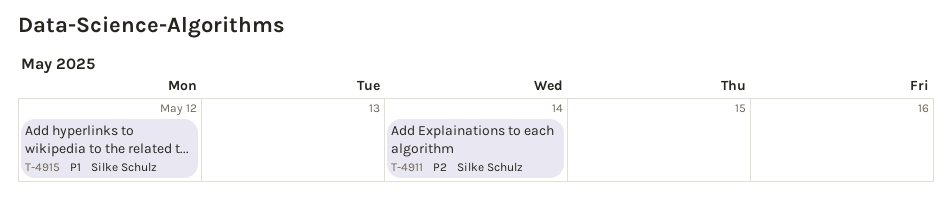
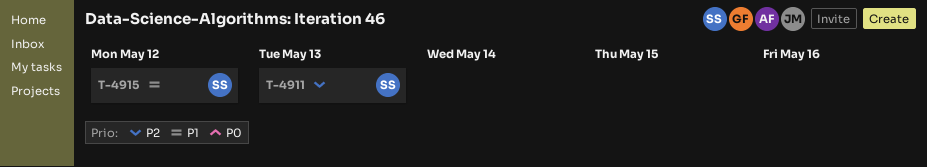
T-4911, due: May 14 -> May 13

